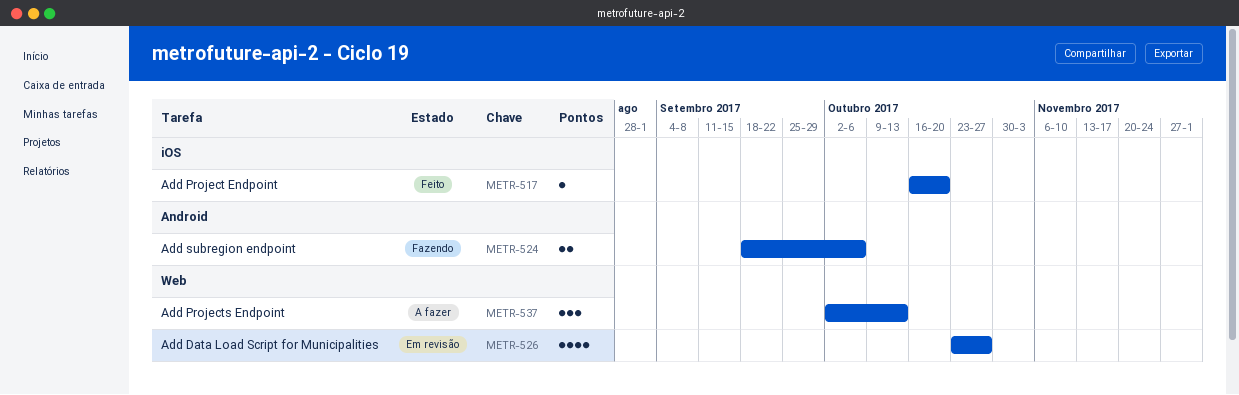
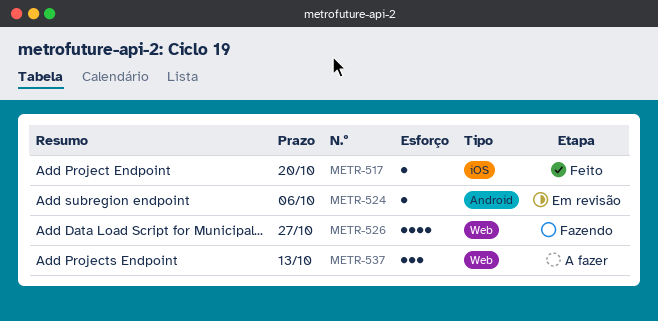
METR-524, status: Fazendo -> Em revisão
METR-524, estimate: 2 -> 1
METR-526, status: Em revisão -> Fazendo

